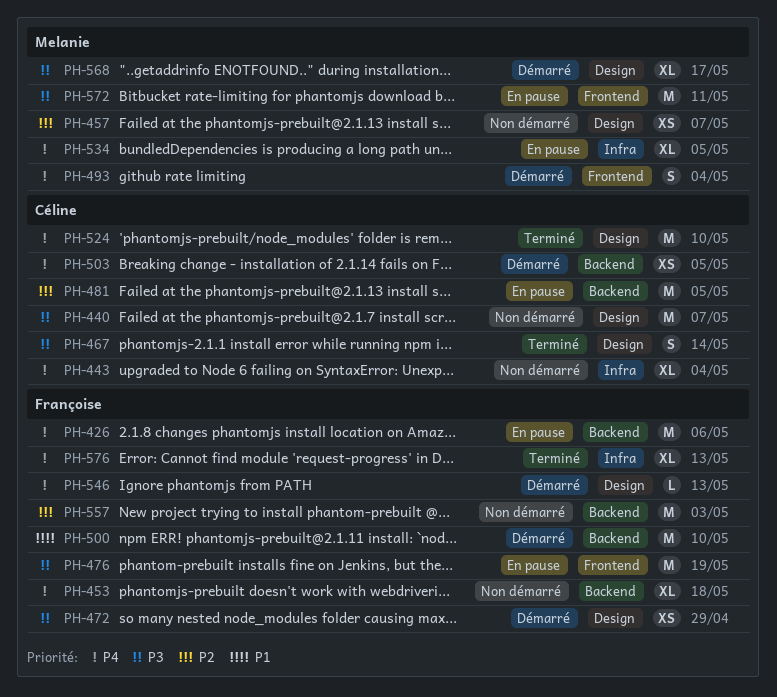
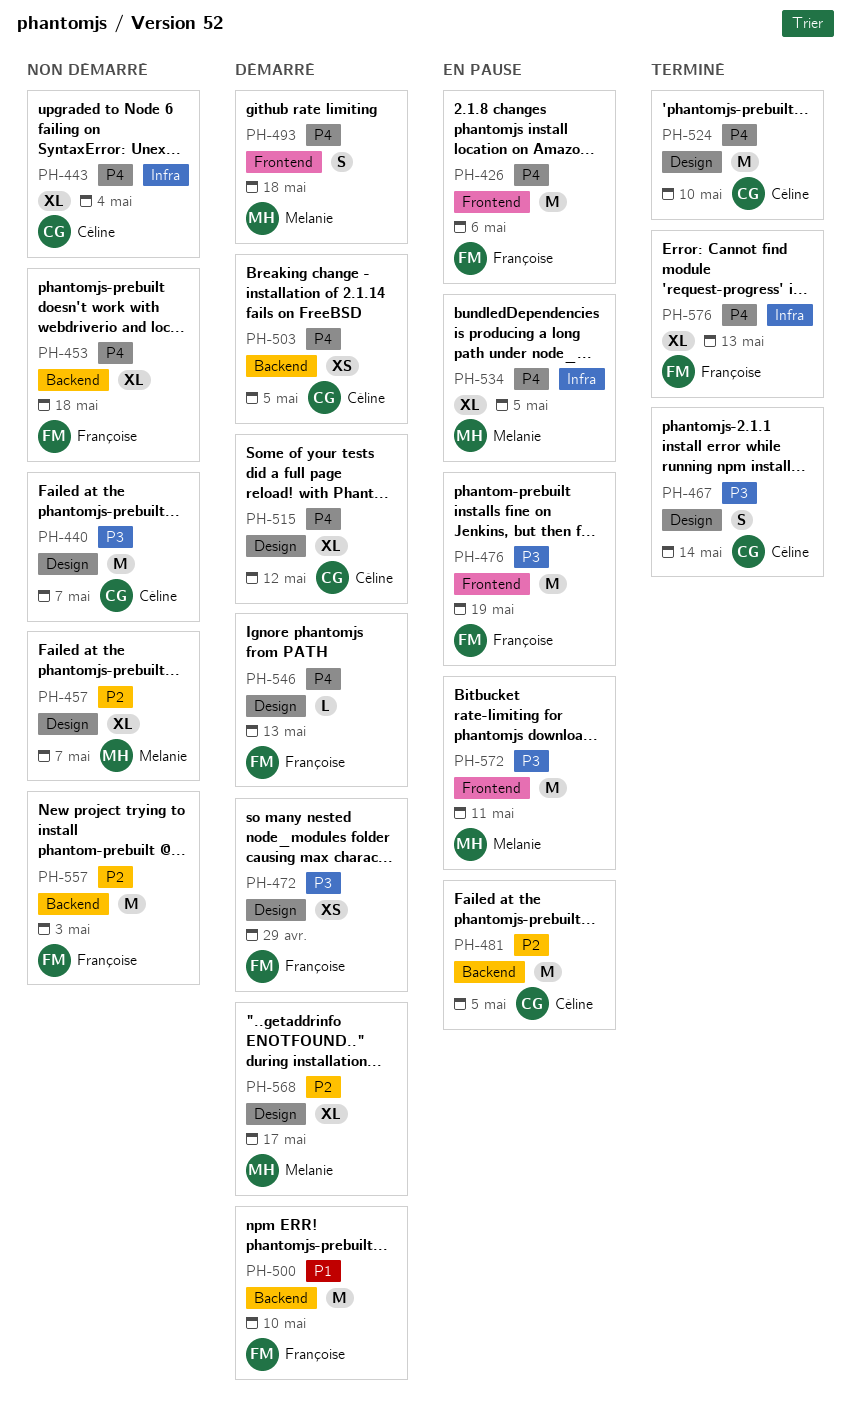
PH-426, label: Backend -> Frontend
PH-457, estimate: XS -> XL
PH-493, due: May 4 -> May 18
PH-515: none -> present
PH-568, priority: P3 -> P2

